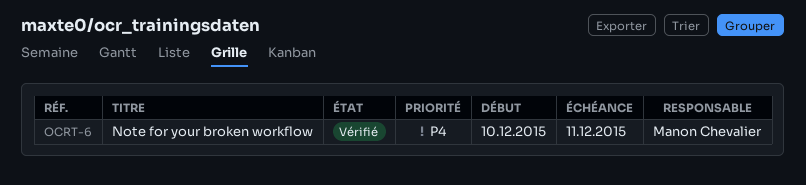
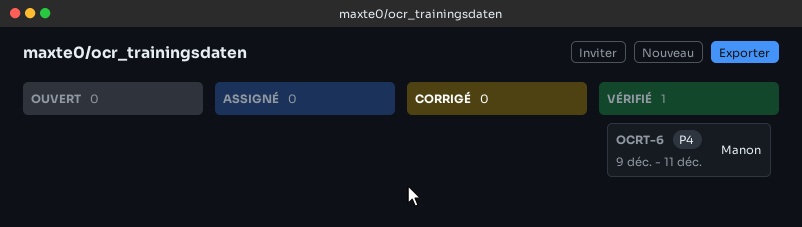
OCRT-6, start: Dec 10 -> Dec 9

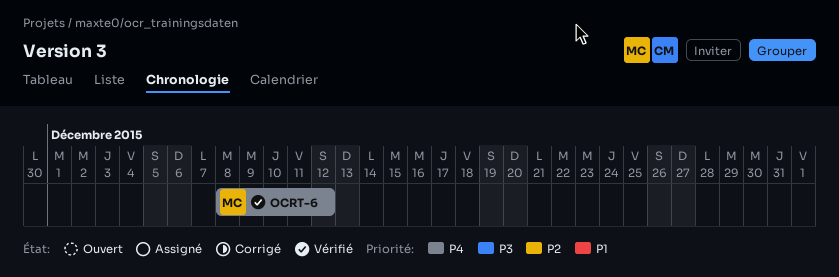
OCRT-6, start: Dec 9 -> Dec 8
OCRT-6, due: Dec 11 -> Dec 12

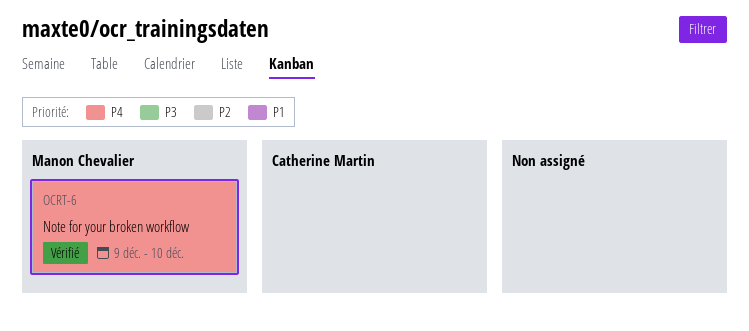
OCRT-6, start: Dec 8 -> Dec 9
OCRT-6, due: Dec 12 -> Dec 10

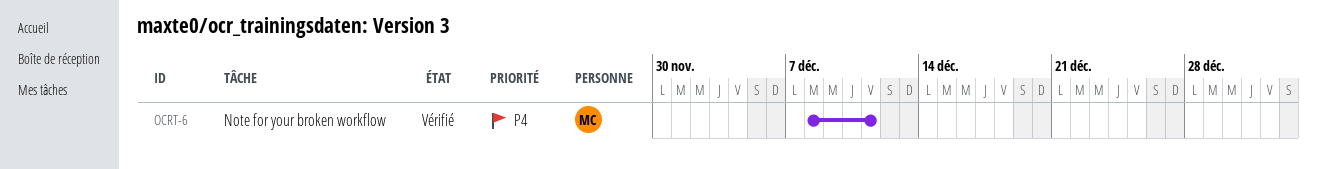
OCRT-6, start: Dec 9 -> Dec 8
OCRT-6, due: Dec 10 -> Dec 11

